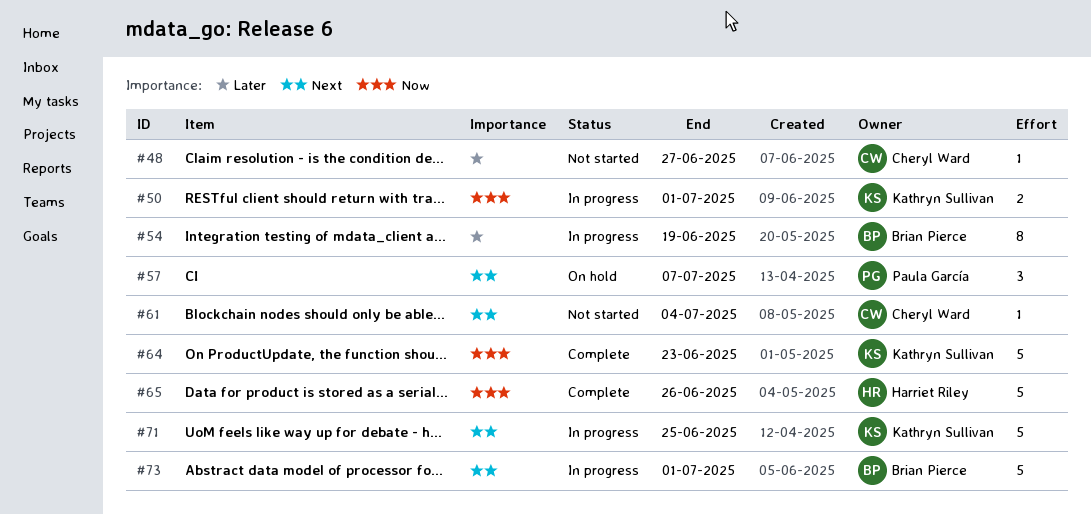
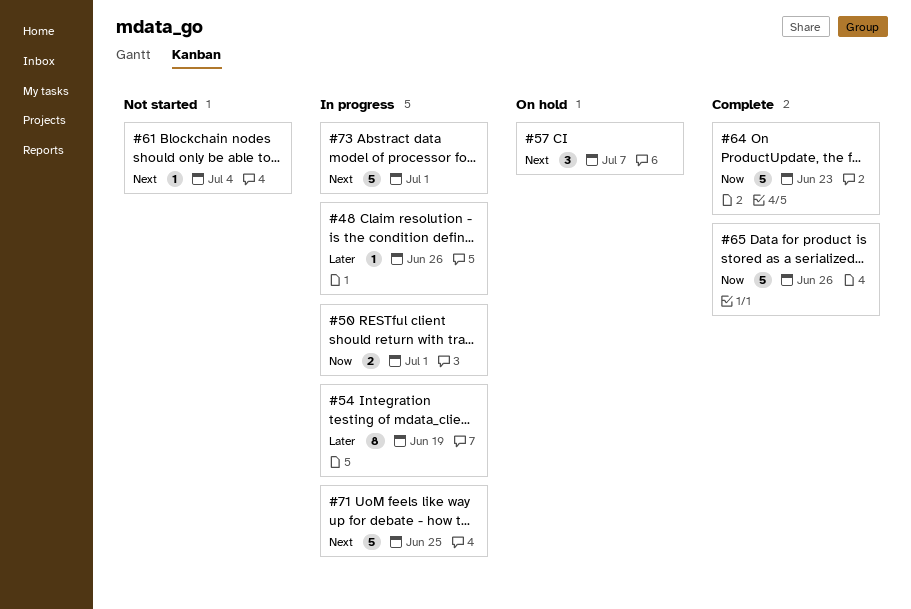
#48, status: Not started -> In progress
#48, due: Jun 27 -> Jun 26

